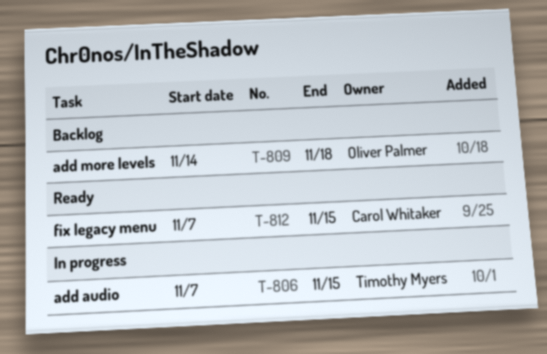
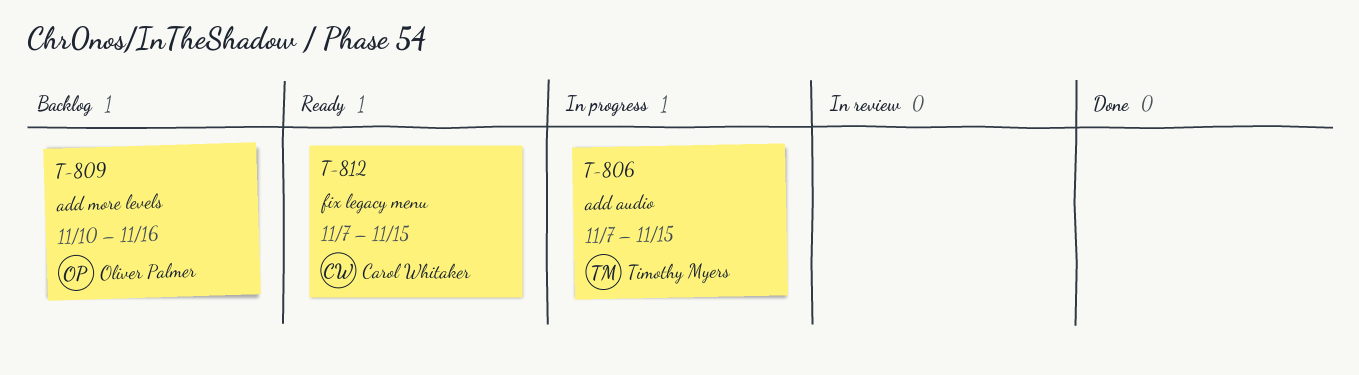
T-809, start: Nov 14 -> Nov 10
T-809, due: Nov 18 -> Nov 16

